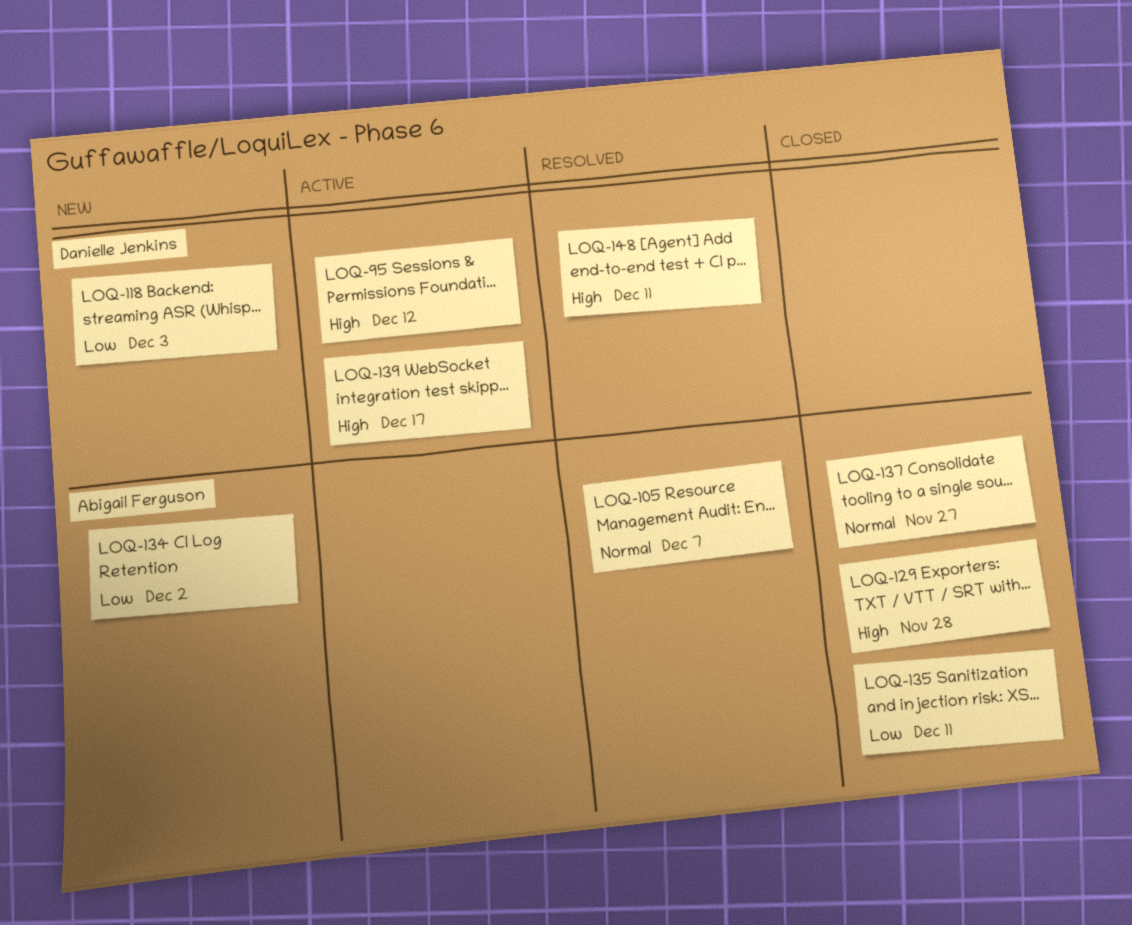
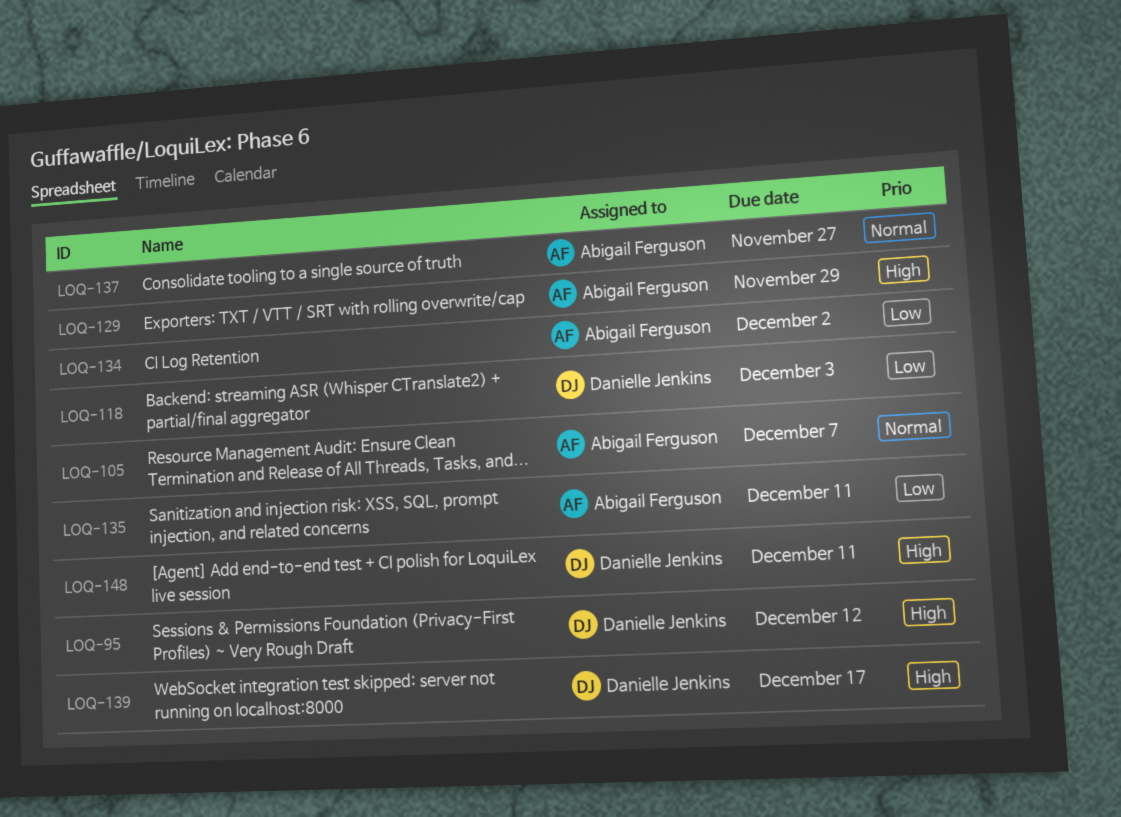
LOQ-129, due: Nov 28 -> Nov 29

